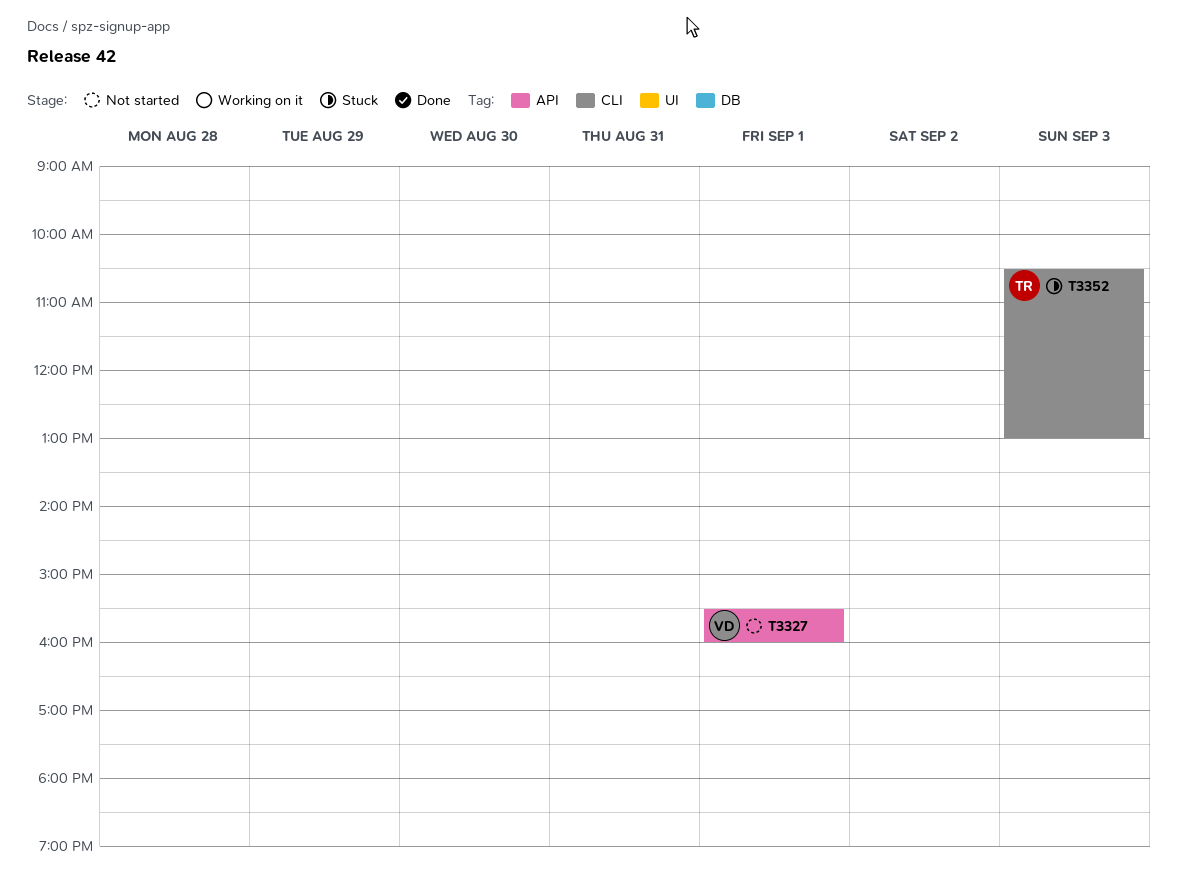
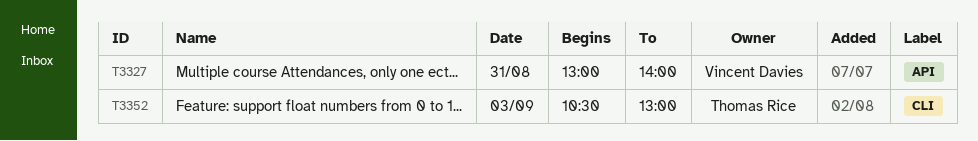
T3327, day: Sep 1 -> Aug 31
T3327, begins: 15:30 -> 13:00
T3327, ends: 16:00 -> 14:00

